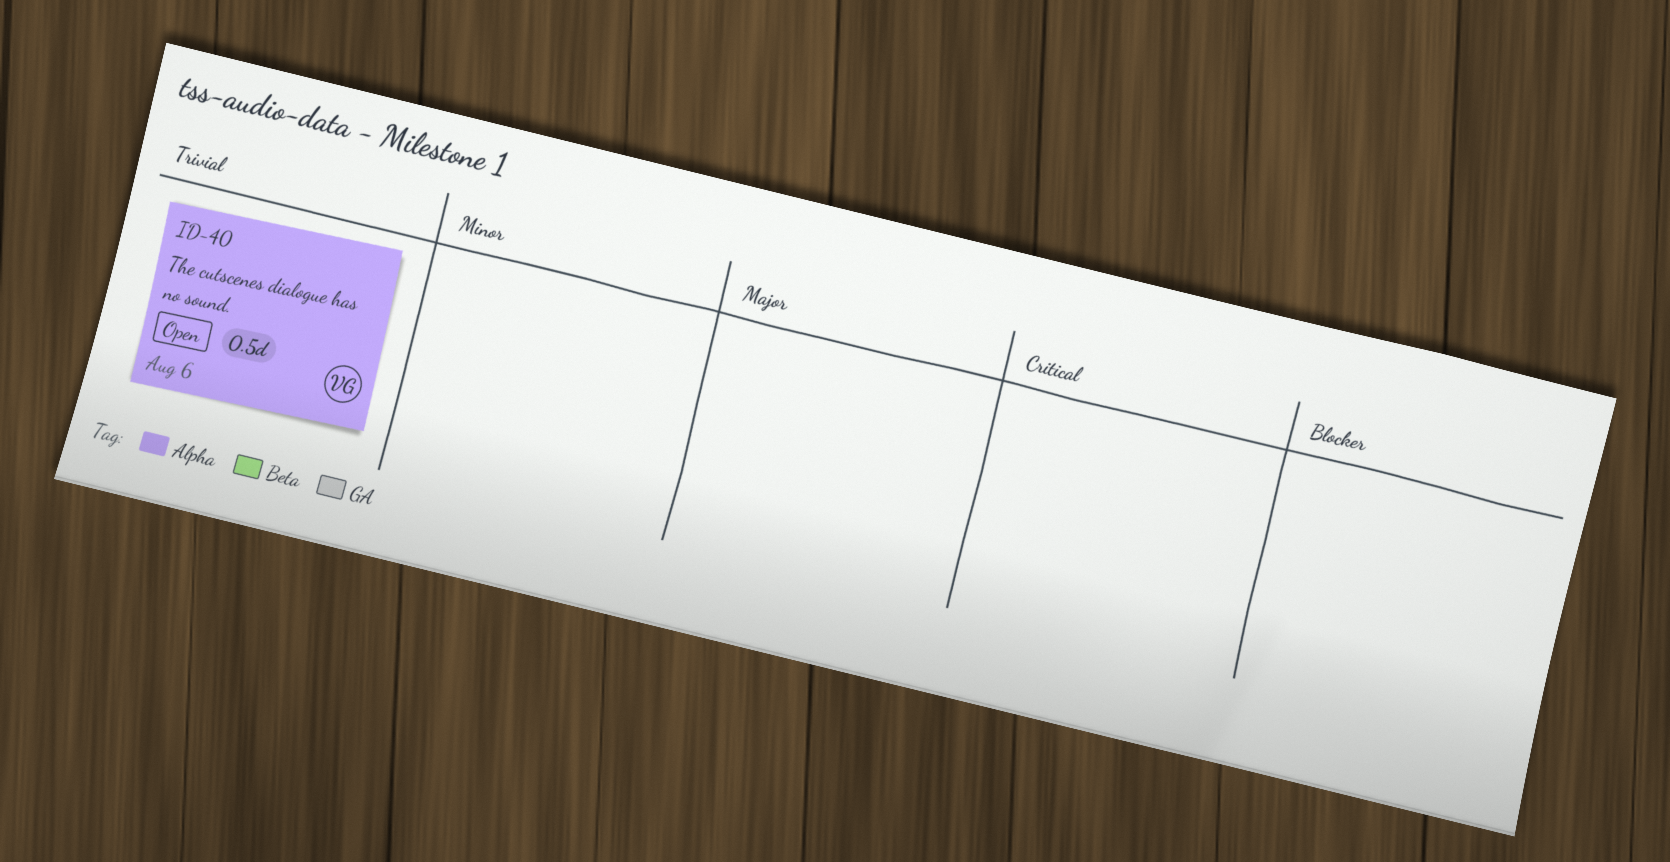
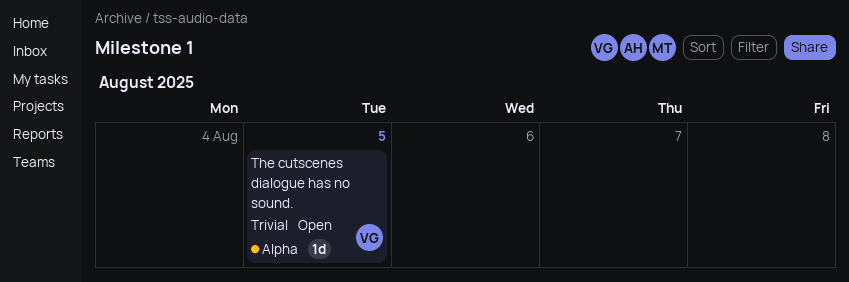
The cutscenes dialogue has no sound., estimate: 0.5d -> 1d
The cutscenes dialogue has no sound., due: Aug 6 -> Aug 5

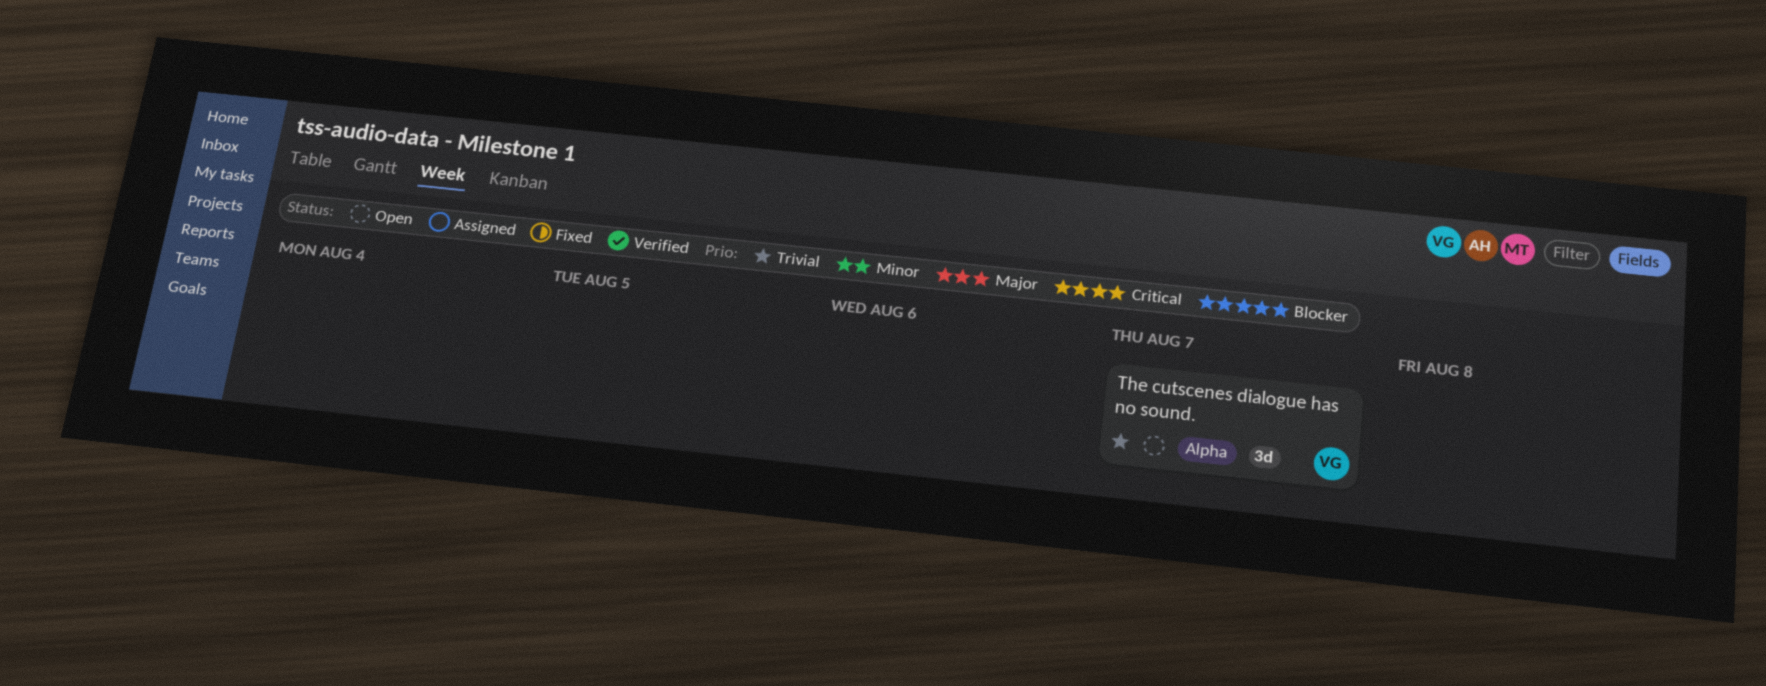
The cutscenes dialogue has no sound., estimate: 1d -> 3d
The cutscenes dialogue has no sound., due: Aug 5 -> Aug 7

